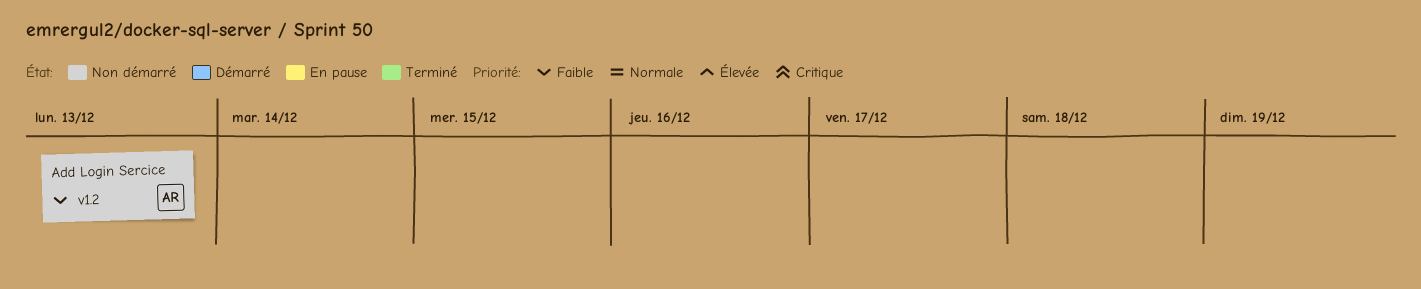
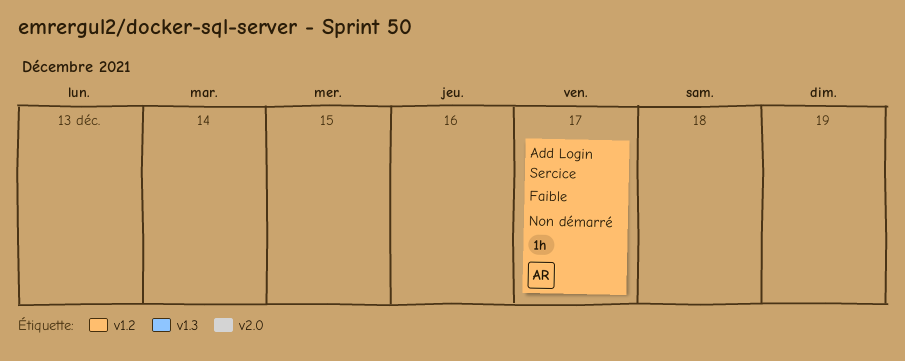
Add Login Sercice, due: Dec 13 -> Dec 17

